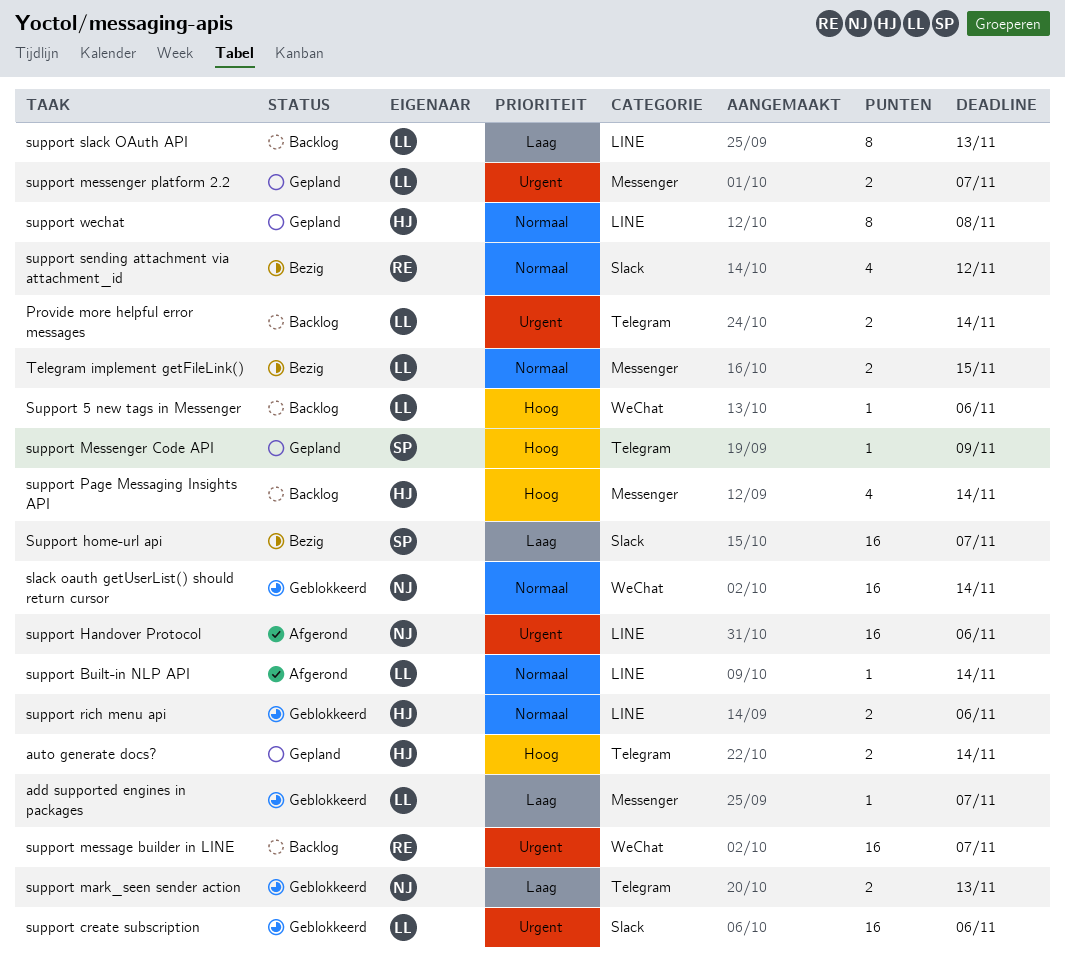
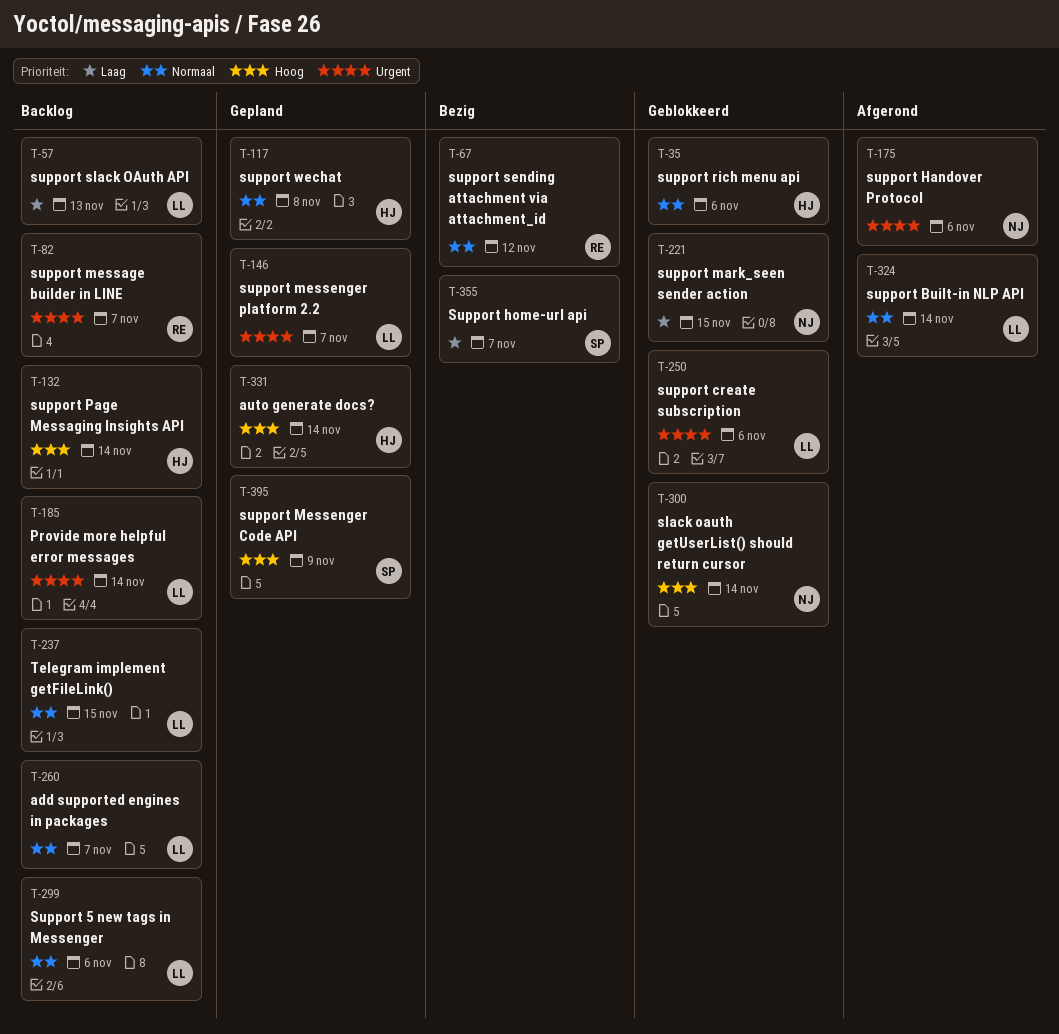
add supported engines in packages, status: Geblokkeerd -> Backlog
add supported engines in packages, priority: Laag -> Normaal
slack oauth getUserList() should return cursor, priority: Normaal -> Hoog
Support 5 new tags in Messenger, priority: Hoog -> Normaal
support mark_seen sender action, due: Nov 13 -> Nov 15
Telegram implement getFileLink(), status: Bezig -> Backlog

